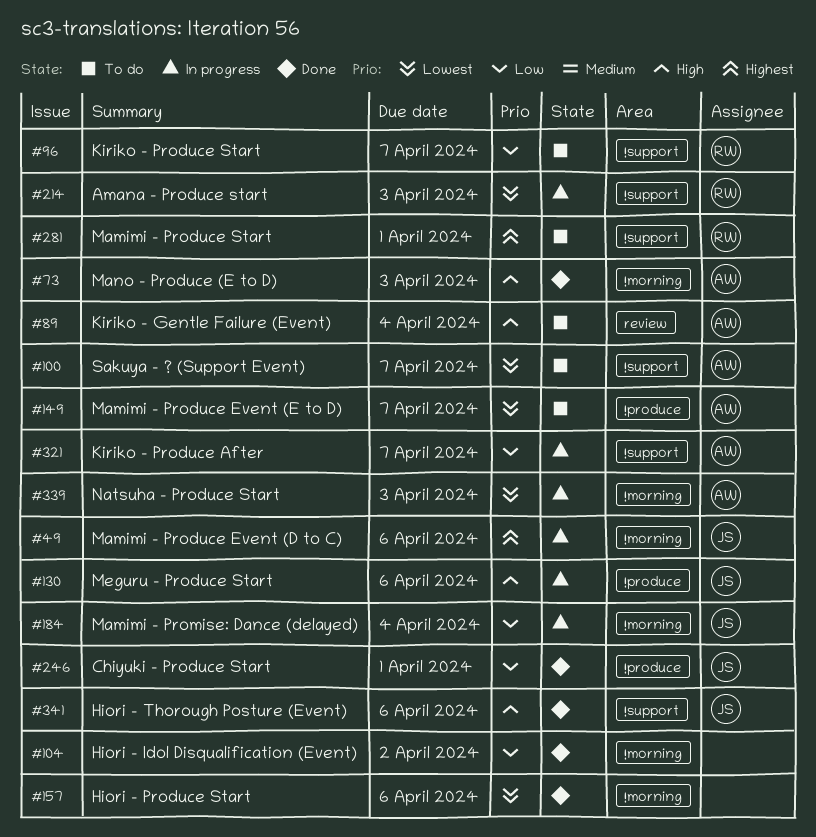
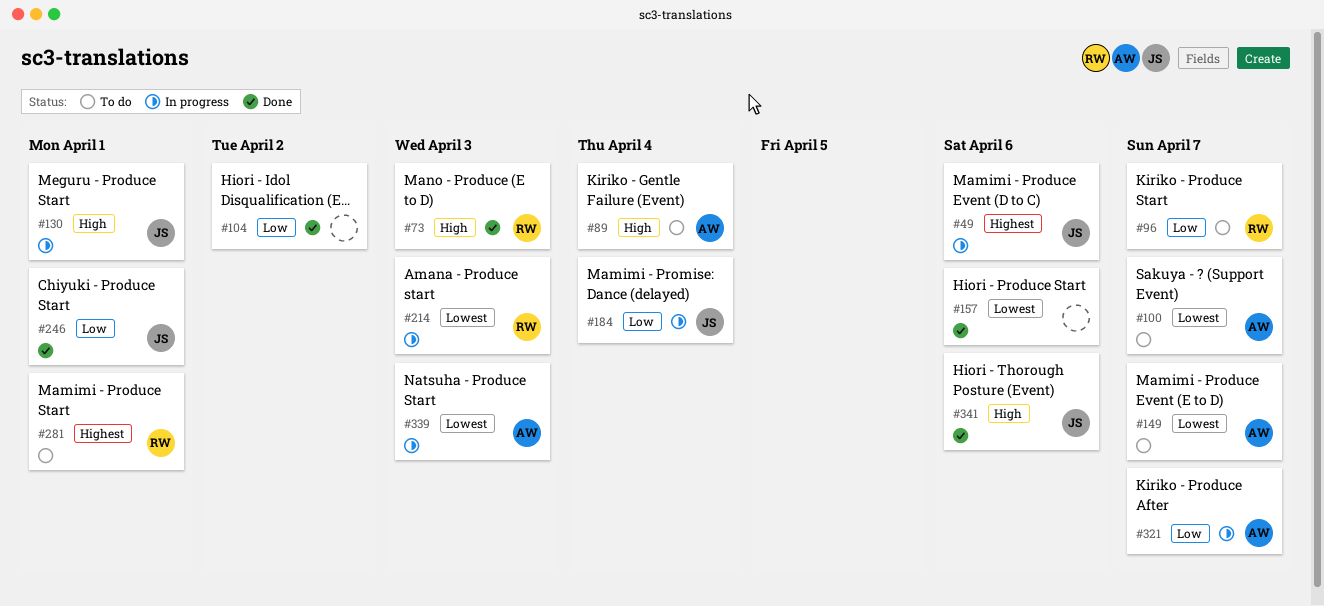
#73, owner: AW -> RW
#130, due: Apr 6 -> Apr 1

